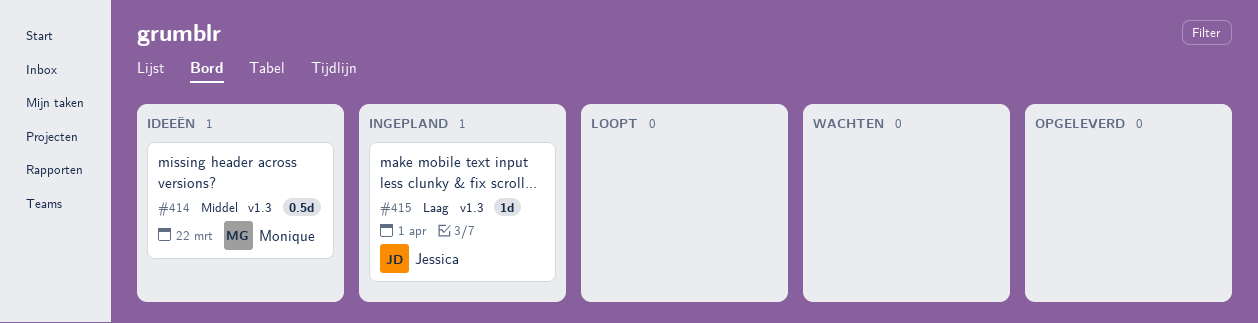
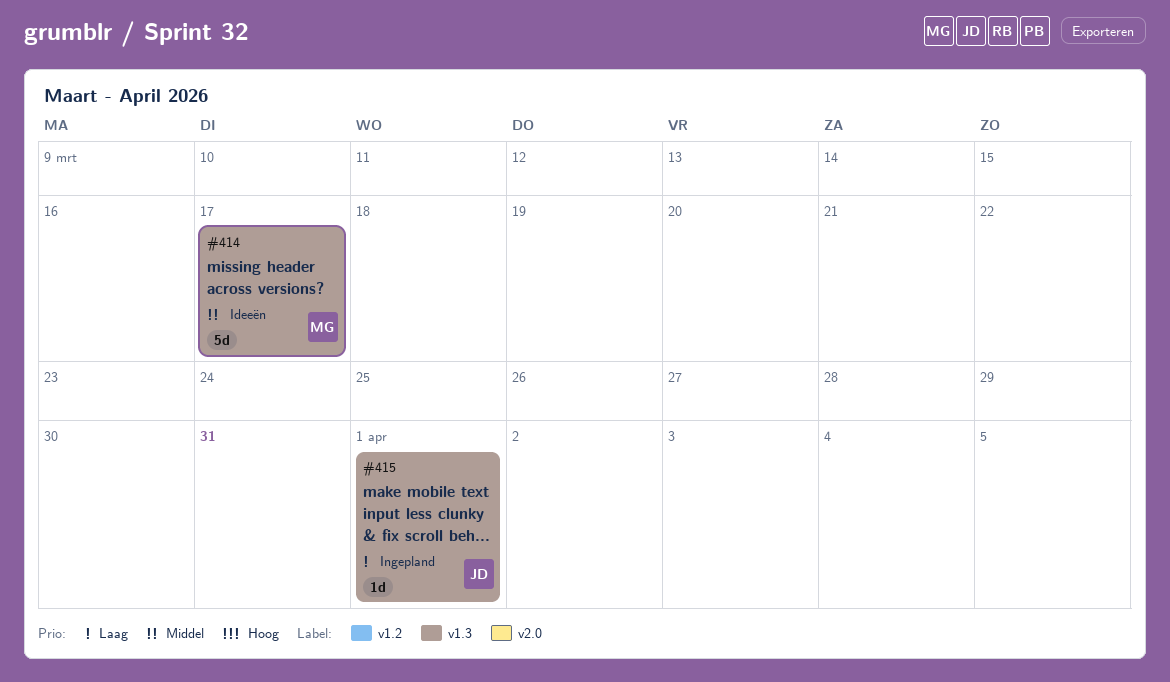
#414, estimate: 0.5d -> 5d
#414, due: Mar 22 -> Mar 17

